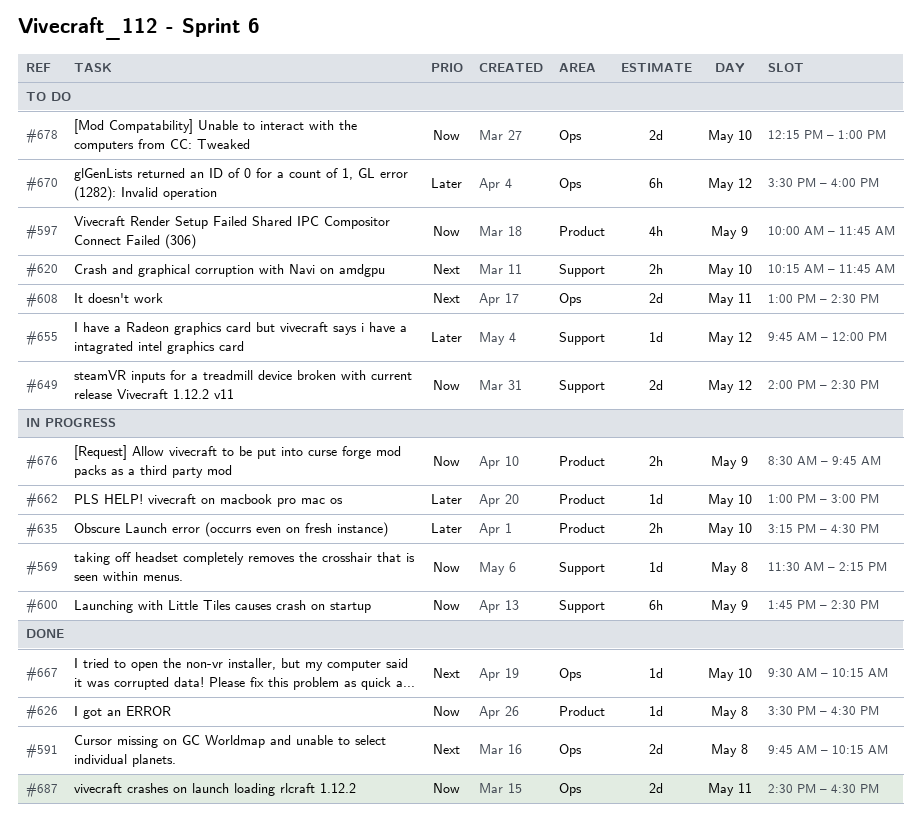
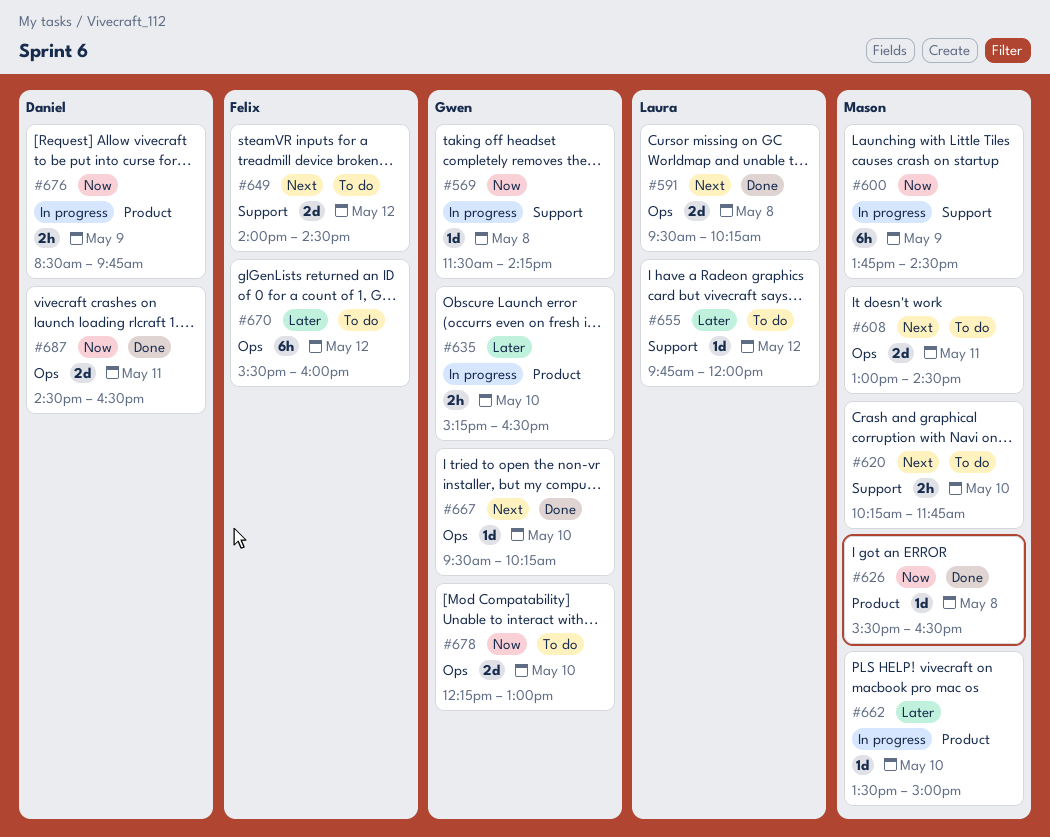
#591, begins: 09:45 -> 09:30
#597: present -> none
#649, priority: Now -> Next
#662, begins: 13:00 -> 13:30

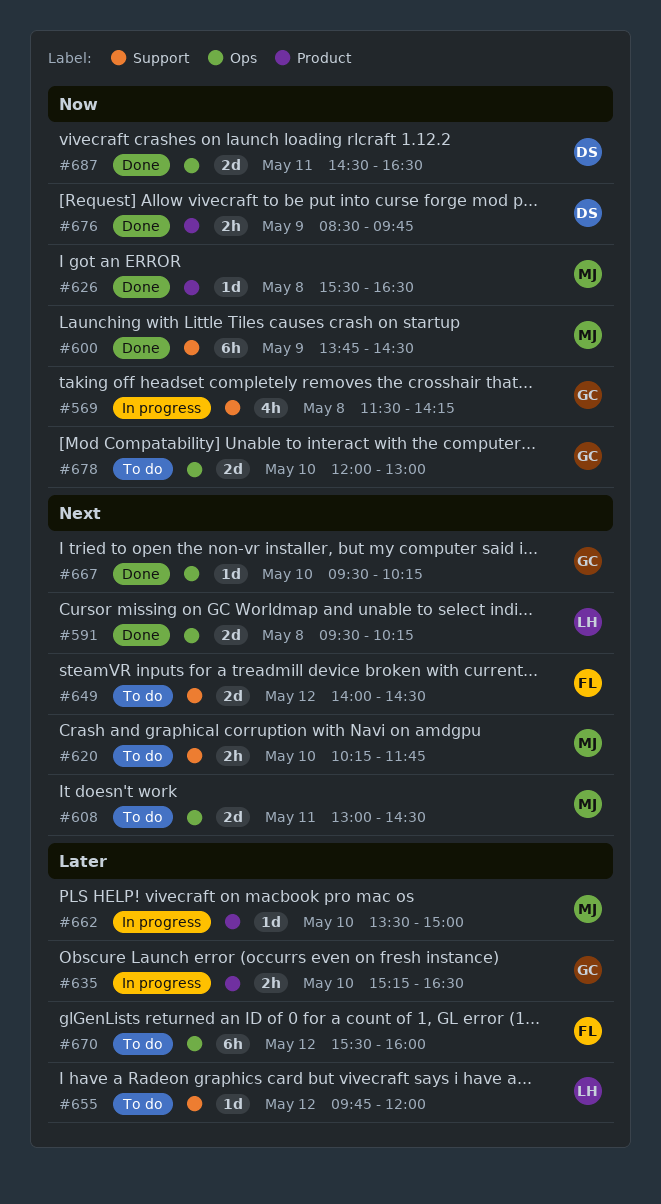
#569, estimate: 1d -> 4h
#600, status: In progress -> Done
#676, status: In progress -> Done
#678, begins: 12:15 -> 12:00

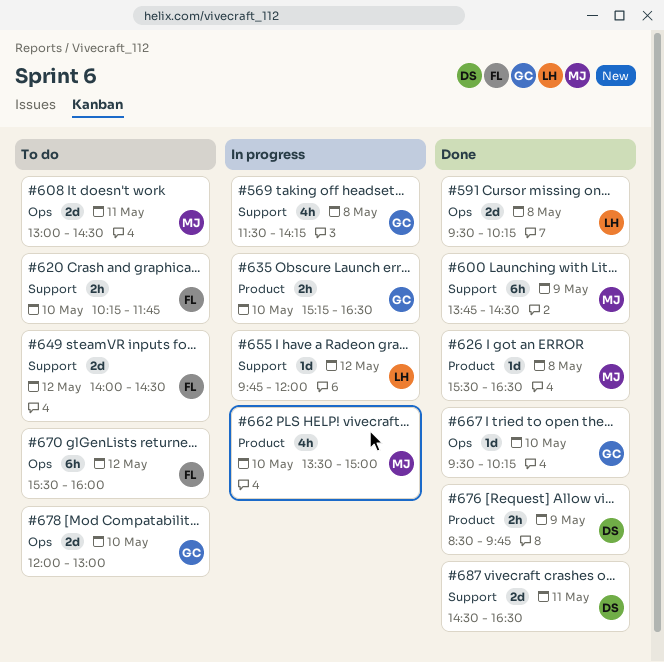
#620, owner: MJ -> FL
#655, status: To do -> In progress
#662, estimate: 1d -> 4h
#687, label: Ops -> Support

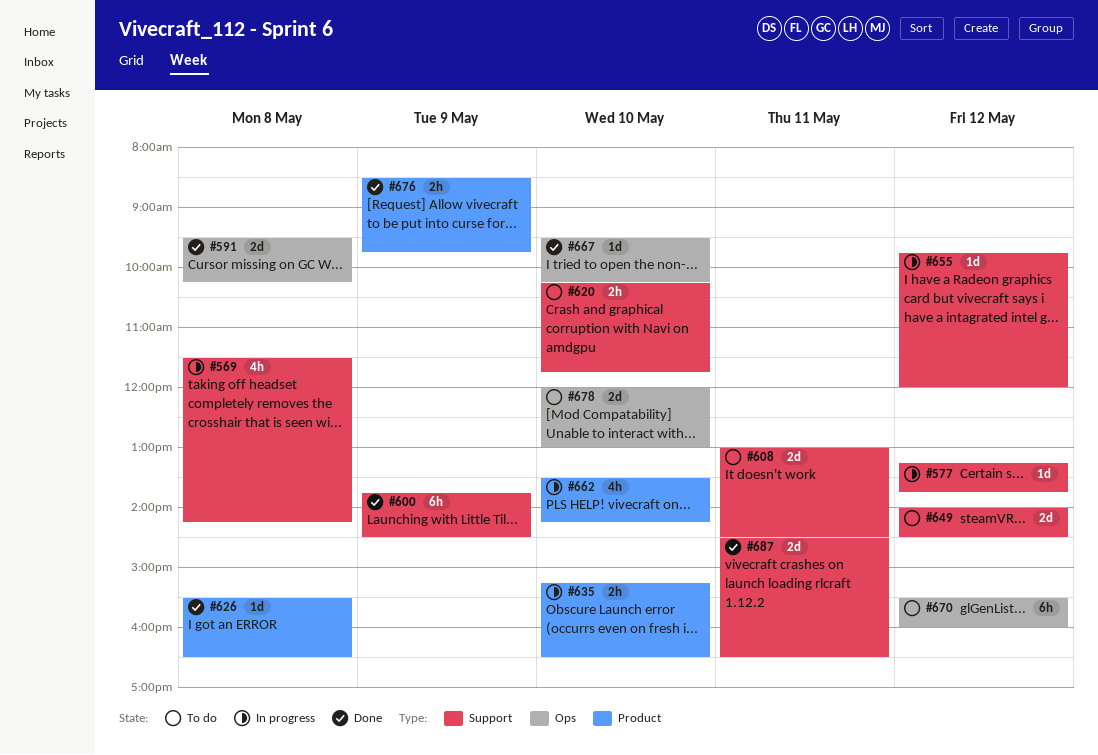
#577: none -> present
#608, label: Ops -> Support
#662, ends: 15:00 -> 14:15

